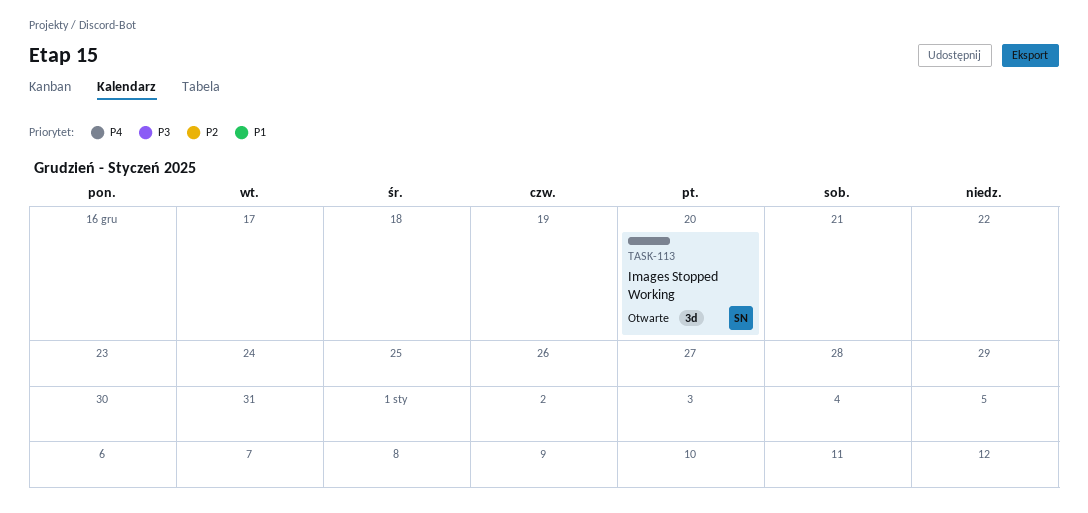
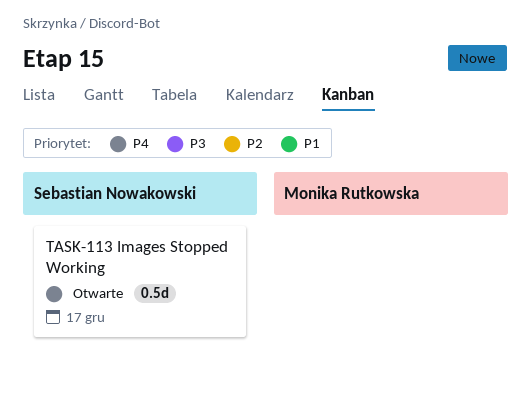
TASK-113, estimate: 3d -> 0.5d
TASK-113, due: Dec 20 -> Dec 17

